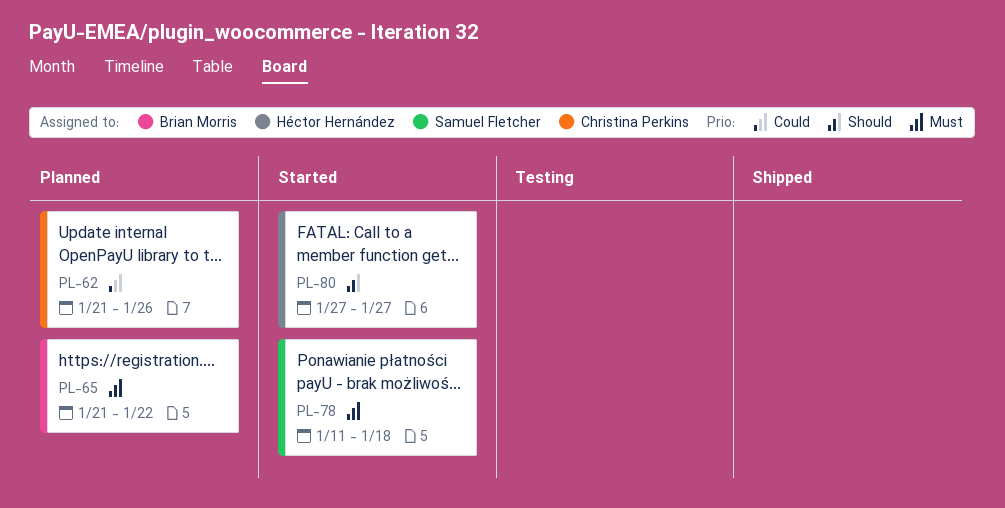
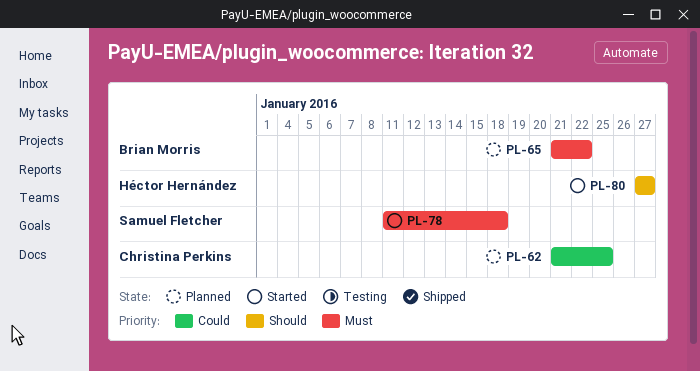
PL-62, due: Jan 26 -> Jan 25

